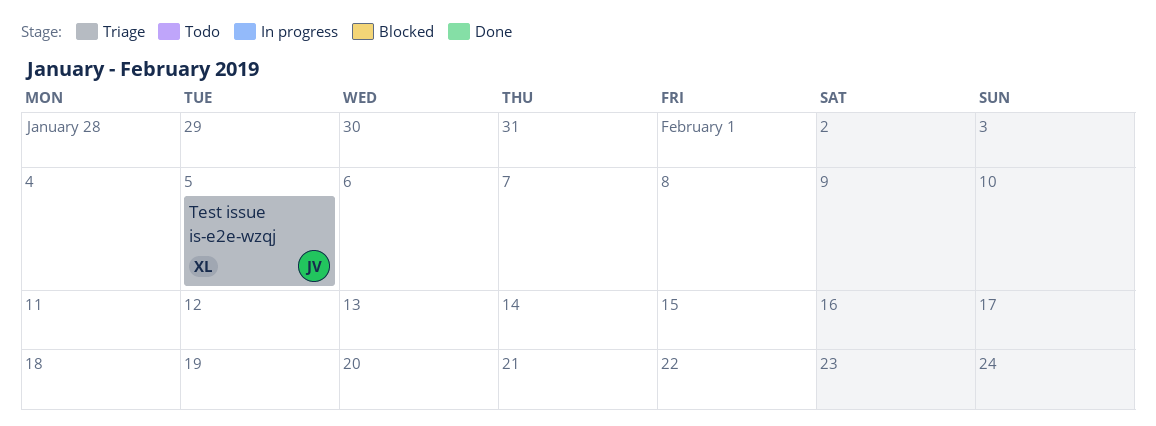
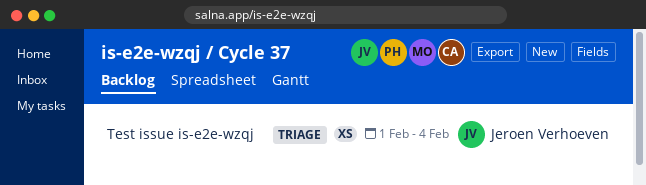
Test issue is-e2e-wzqj, estimate: XL -> XS
Test issue is-e2e-wzqj, due: Feb 5 -> Feb 4

